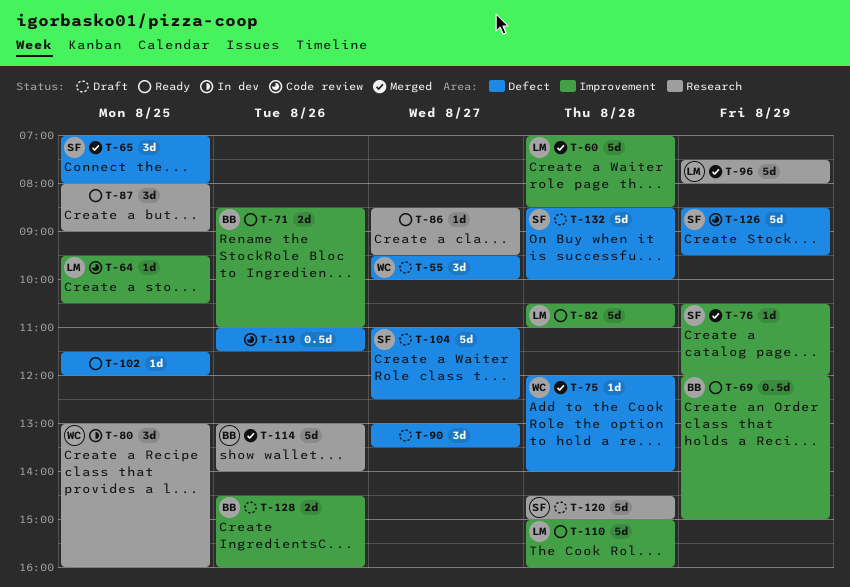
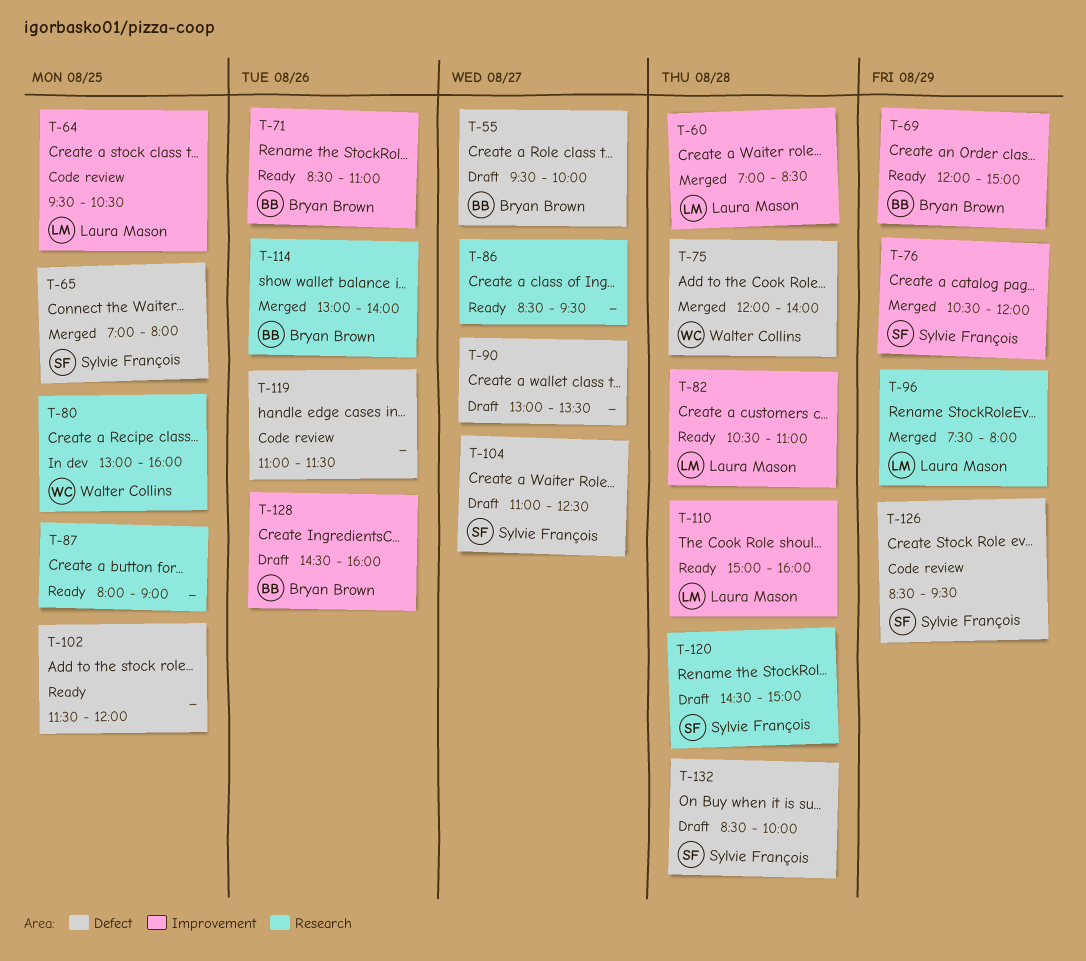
T-55, owner: Walter Collins -> Bryan Brown

